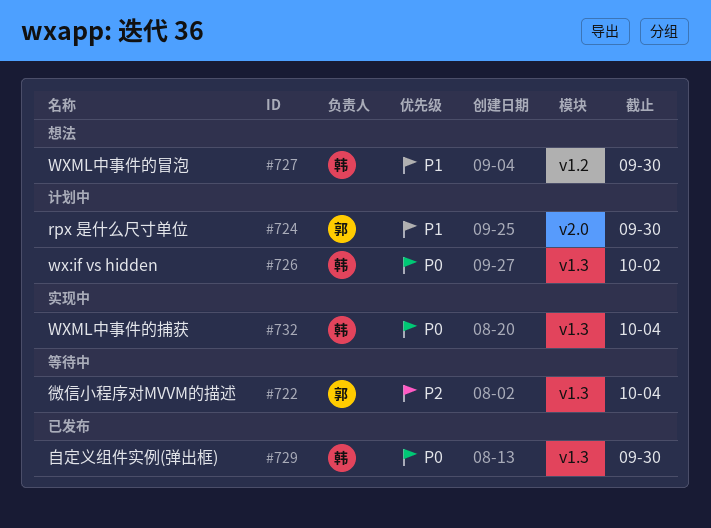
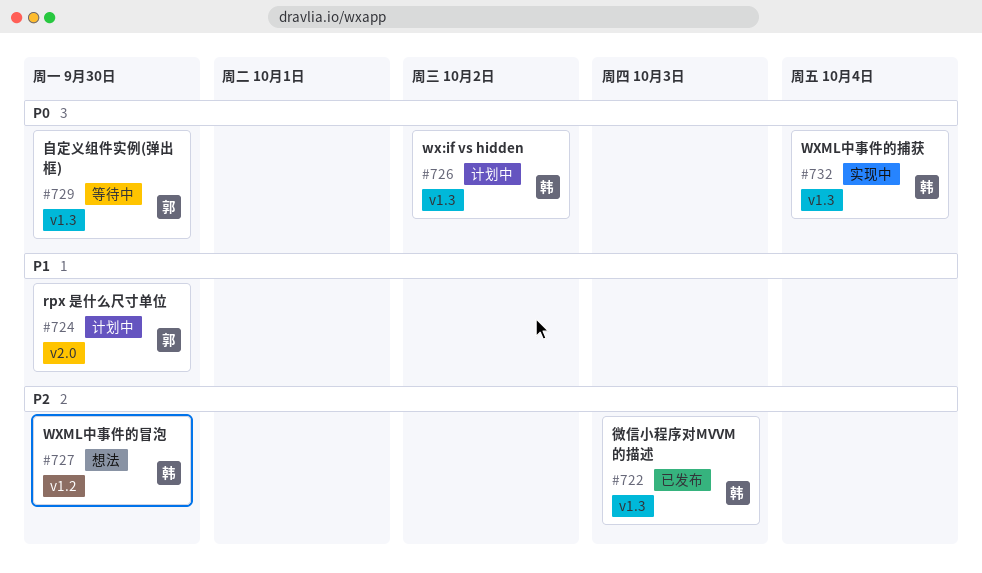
#722, status: 等待中 -> 已发布
#722, owner: 郭 -> 韩
#722, due: Oct 4 -> Oct 3
#727, priority: P1 -> P2
#729, status: 已发布 -> 等待中
#729, owner: 韩 -> 郭

